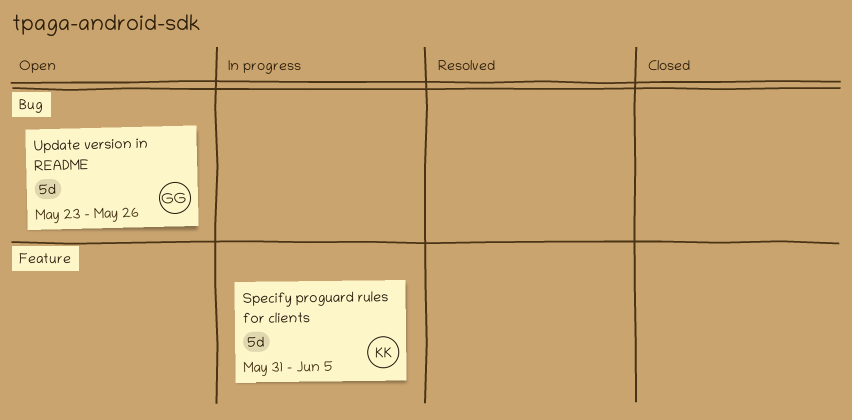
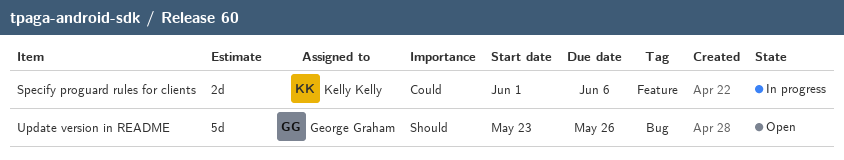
Specify proguard rules for clients, estimate: 5d -> 2d
Specify proguard rules for clients, start: May 31 -> Jun 1
Specify proguard rules for clients, due: Jun 5 -> Jun 6

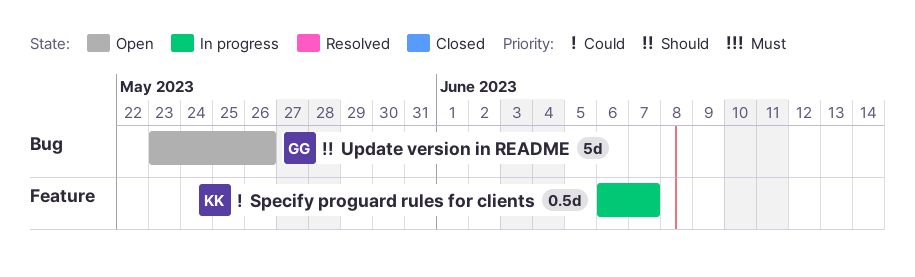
Specify proguard rules for clients, estimate: 2d -> 0.5d
Specify proguard rules for clients, start: Jun 1 -> Jun 6
Specify proguard rules for clients, due: Jun 6 -> Jun 7

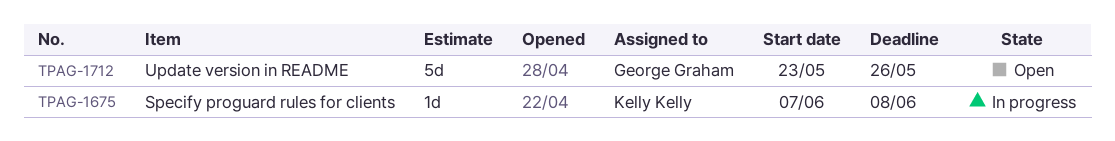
Specify proguard rules for clients, estimate: 0.5d -> 1d
Specify proguard rules for clients, start: Jun 6 -> Jun 7
Specify proguard rules for clients, due: Jun 7 -> Jun 8

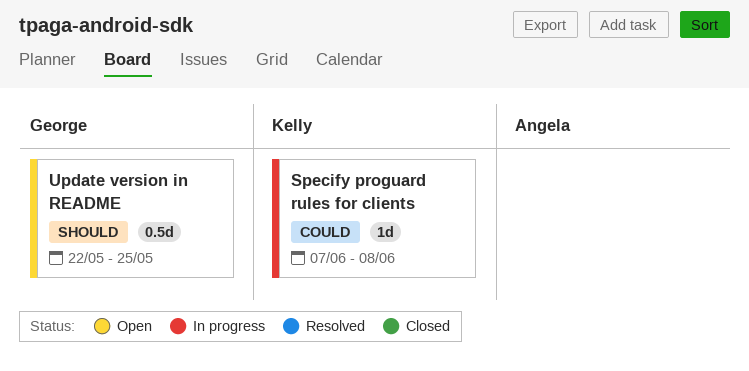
Update version in README, estimate: 5d -> 0.5d
Update version in README, start: May 23 -> May 22
Update version in README, due: May 26 -> May 25

